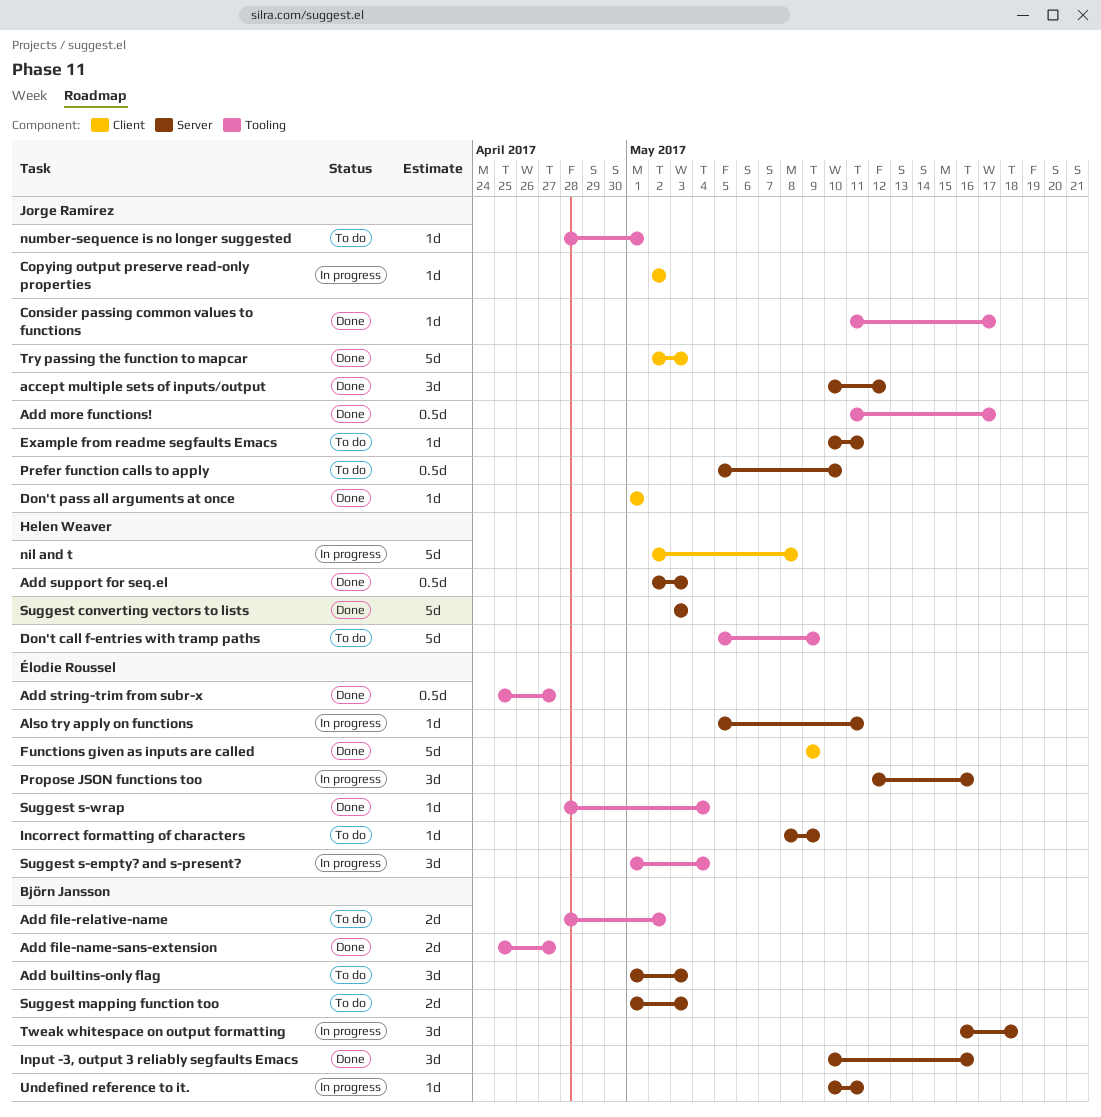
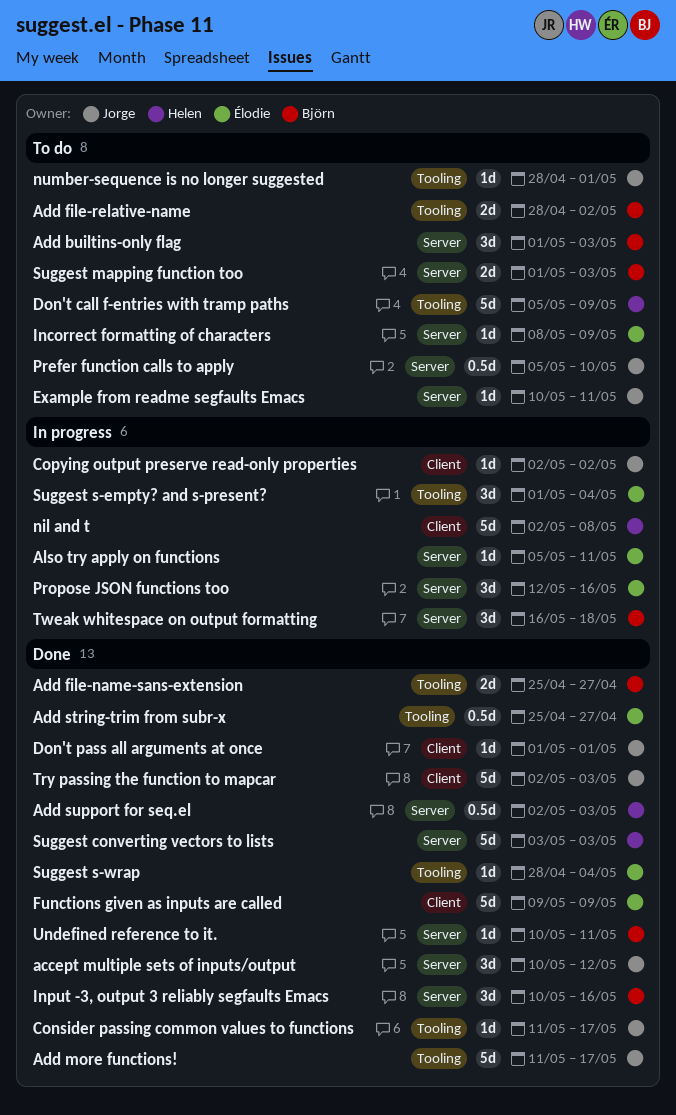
Add more functions!, estimate: 0.5d -> 5d
Undefined reference to it., status: In progress -> Done

